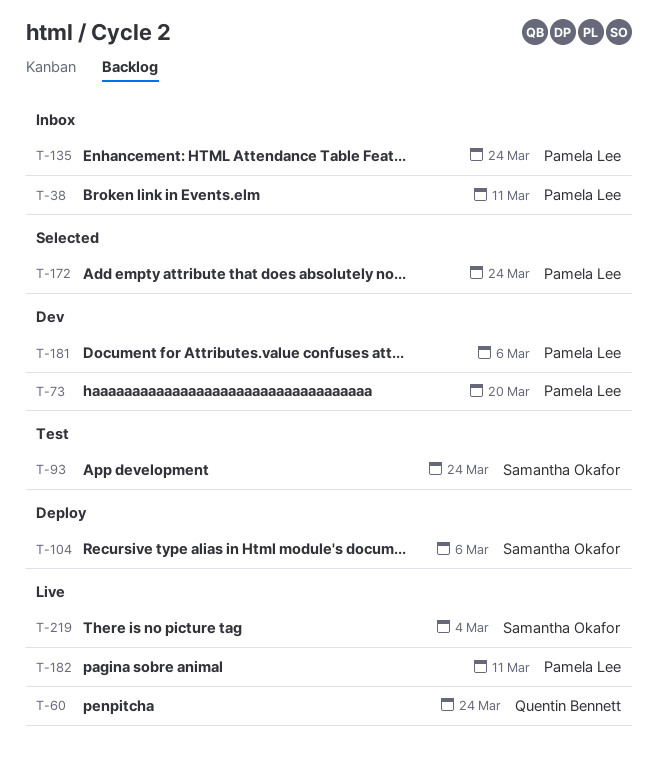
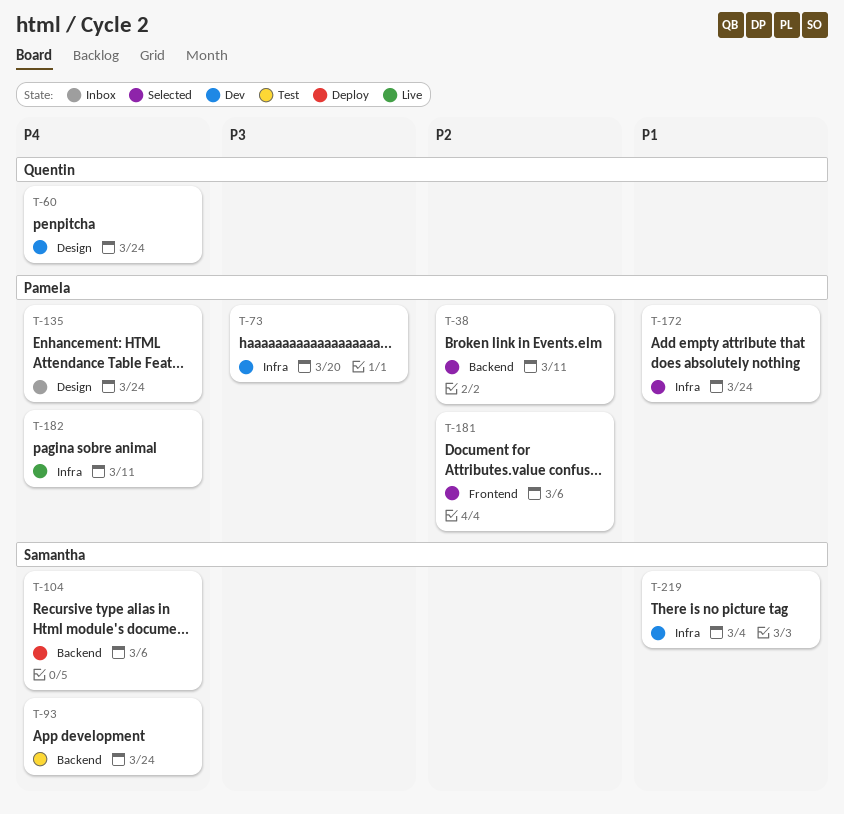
T-38, status: Inbox -> Selected
T-60, status: Live -> Dev
T-181, status: Dev -> Selected
T-219, status: Live -> Dev

